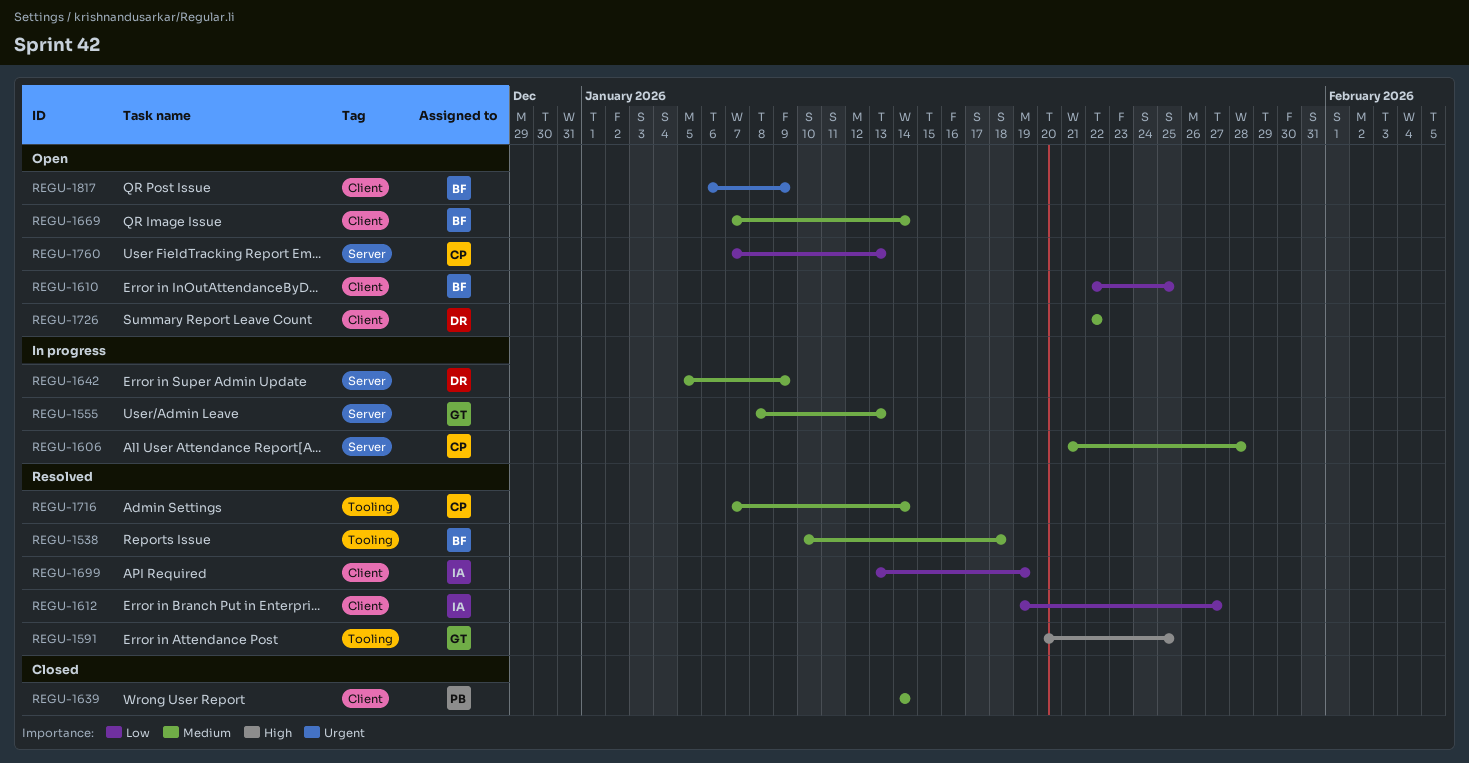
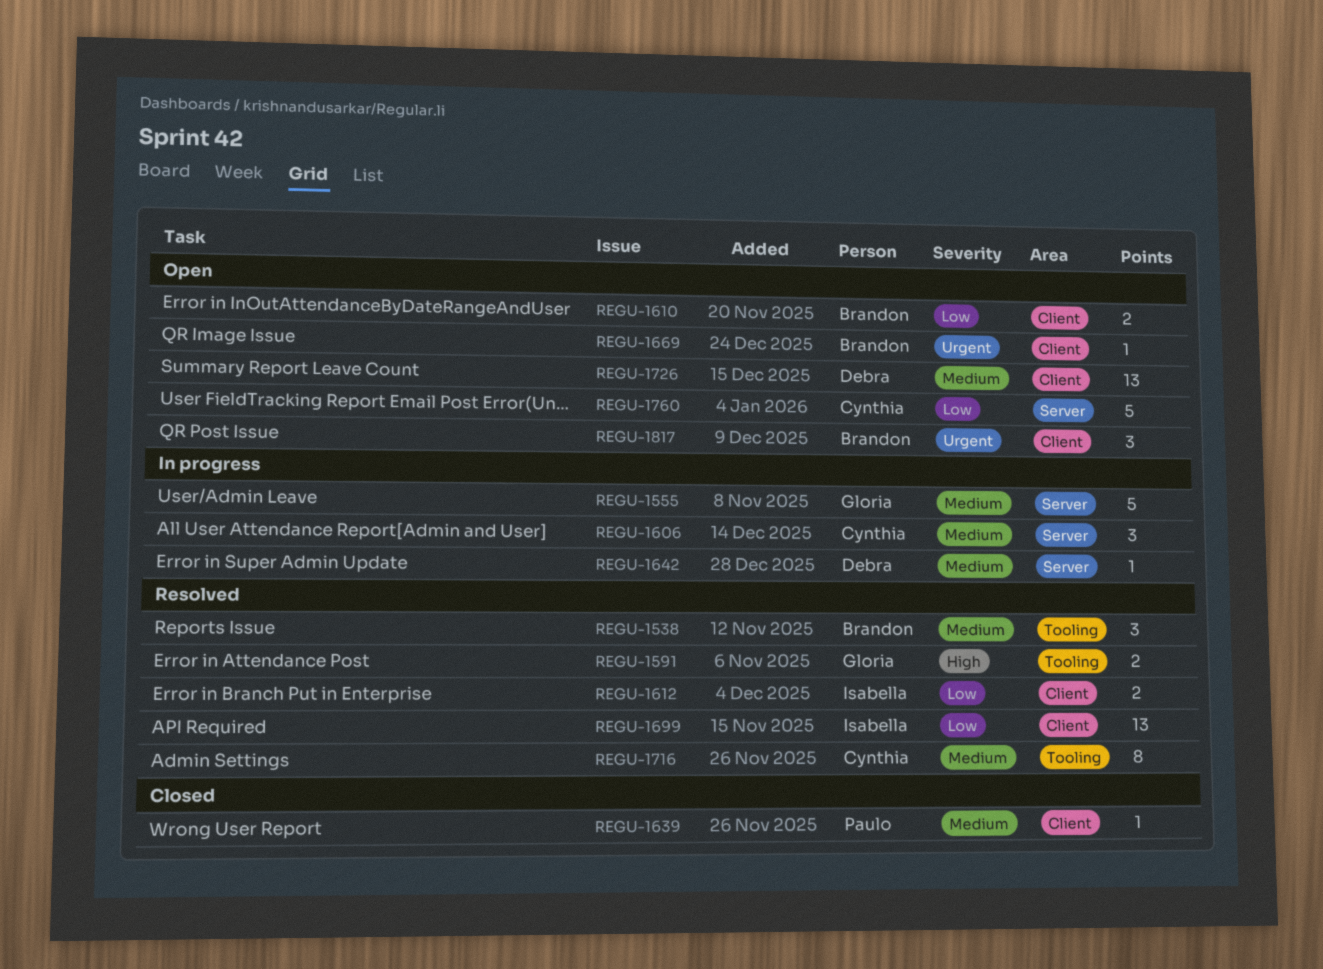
REGU-1669, priority: Medium -> Urgent

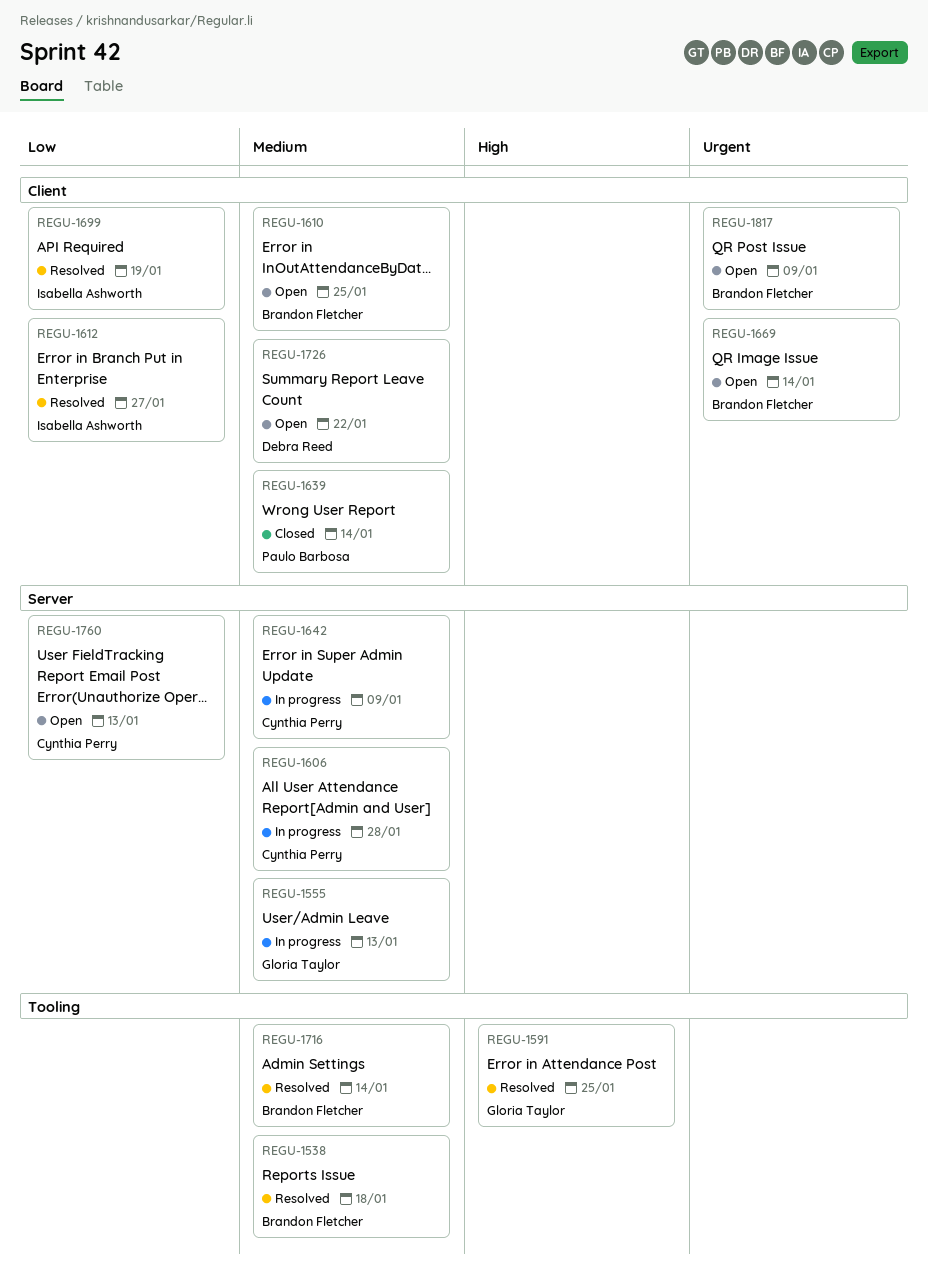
REGU-1610, priority: Low -> Medium
REGU-1642, owner: Debra Reed -> Cynthia Perry
REGU-1716, owner: Cynthia Perry -> Brandon Fletcher

